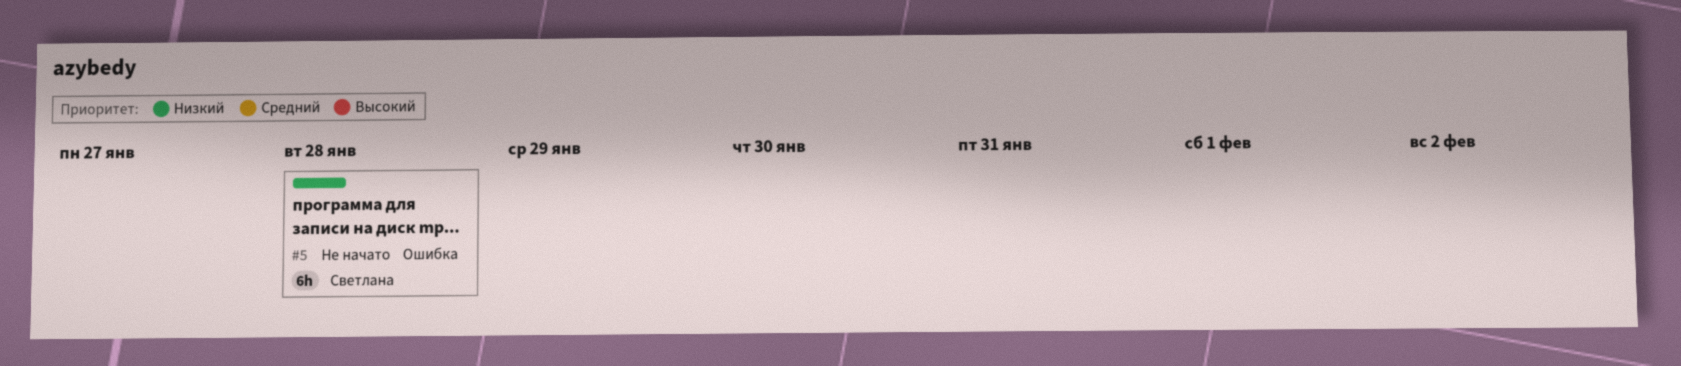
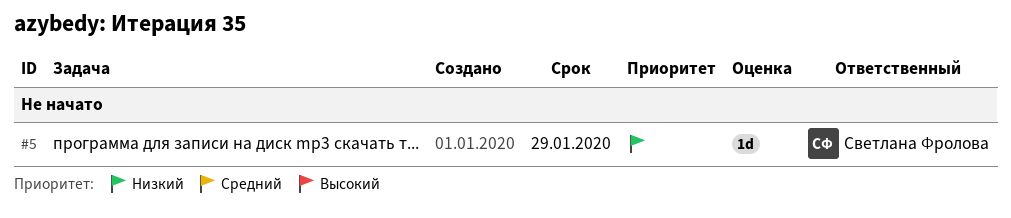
#5, estimate: 6h -> 1d
#5, due: Jan 28 -> Jan 29

